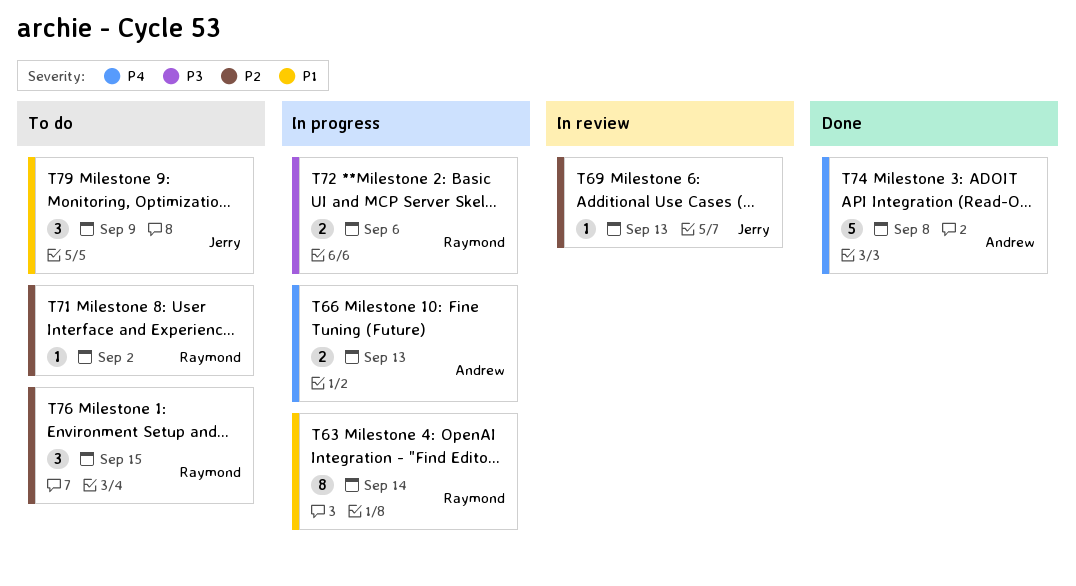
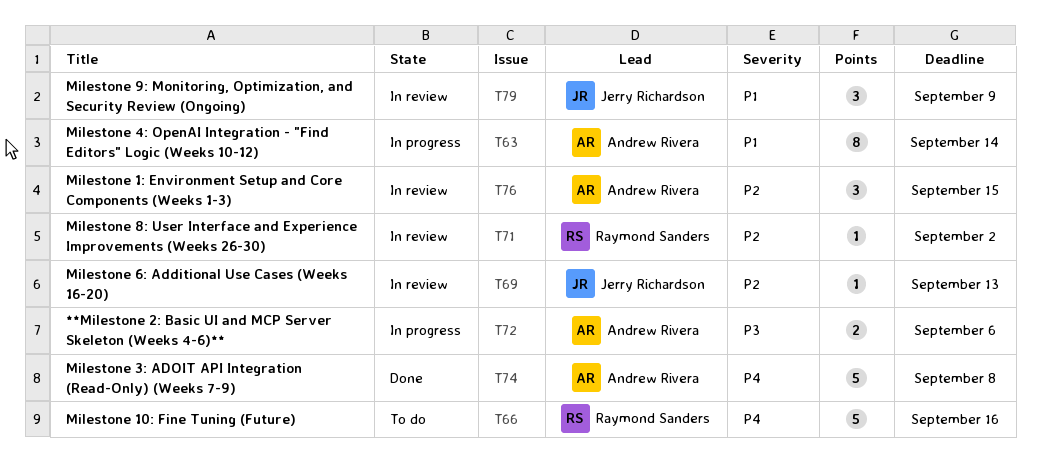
T63, owner: Raymond Sanders -> Andrew Rivera
T66, status: In progress -> To do
T66, owner: Andrew Rivera -> Raymond Sanders
T66, estimate: 2 -> 5
T66, due: Sep 13 -> Sep 16
T71, status: To do -> In review
T72, owner: Raymond Sanders -> Andrew Rivera
T76, status: To do -> In review
T76, owner: Raymond Sanders -> Andrew Rivera
T79, status: To do -> In review

